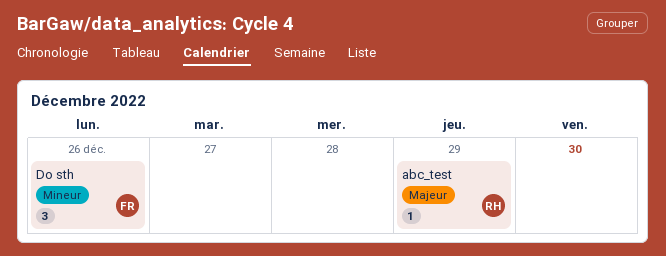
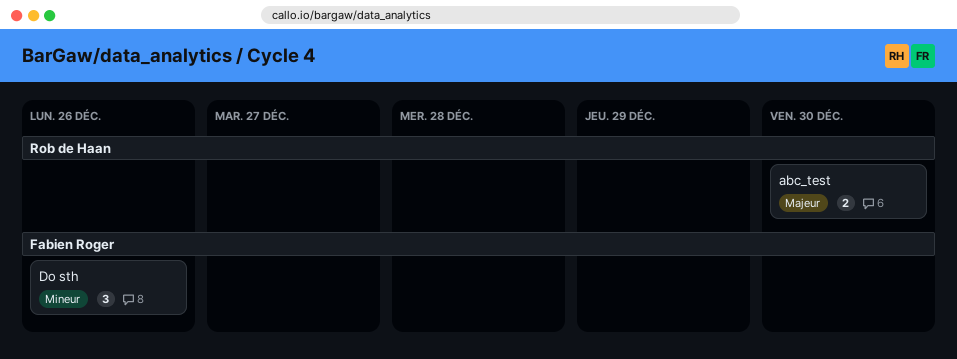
abc_test, estimate: 1 -> 2
abc_test, due: Dec 29 -> Dec 30

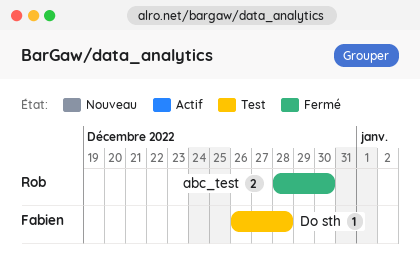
Do sth, estimate: 3 -> 1
Do sth, due: Dec 26 -> Dec 28

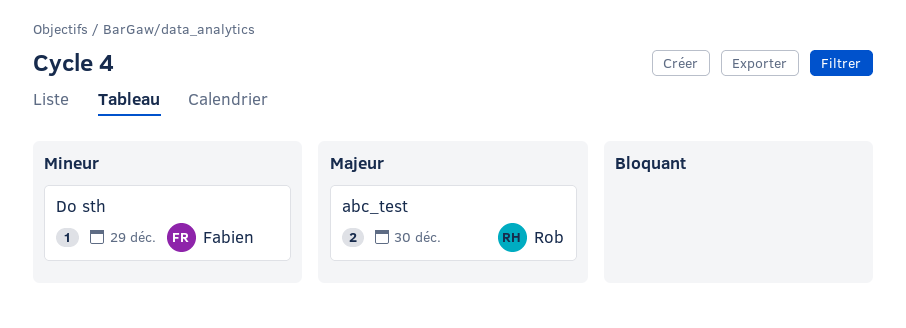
Do sth, due: Dec 28 -> Dec 29

